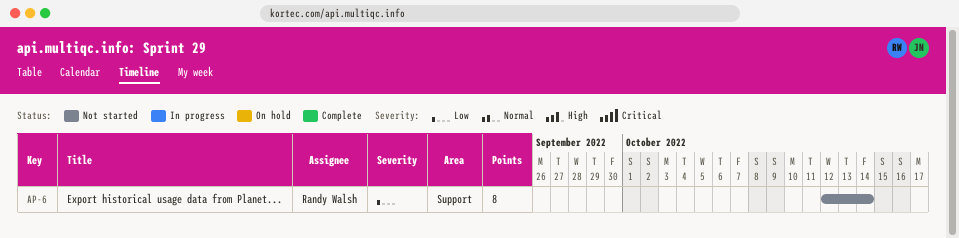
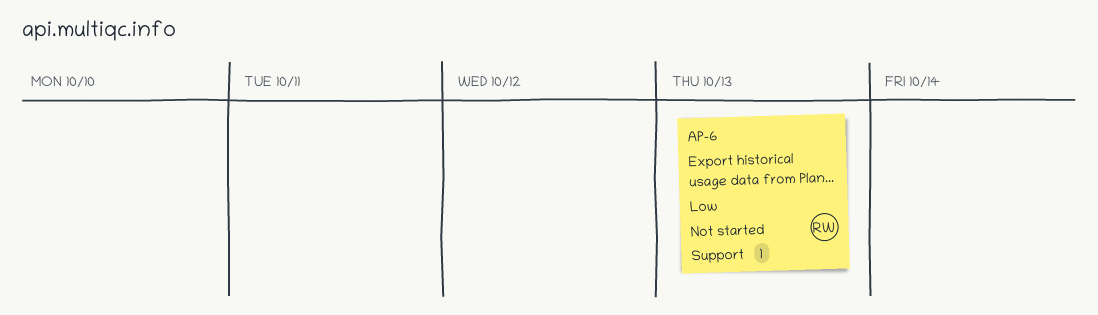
AP-6, estimate: 8 -> 1
AP-6, due: Oct 14 -> Oct 13

